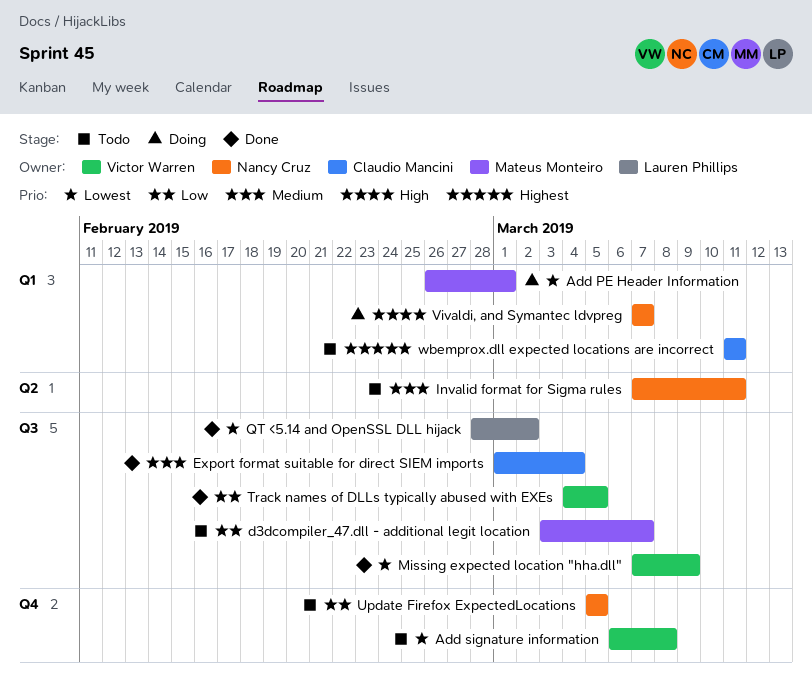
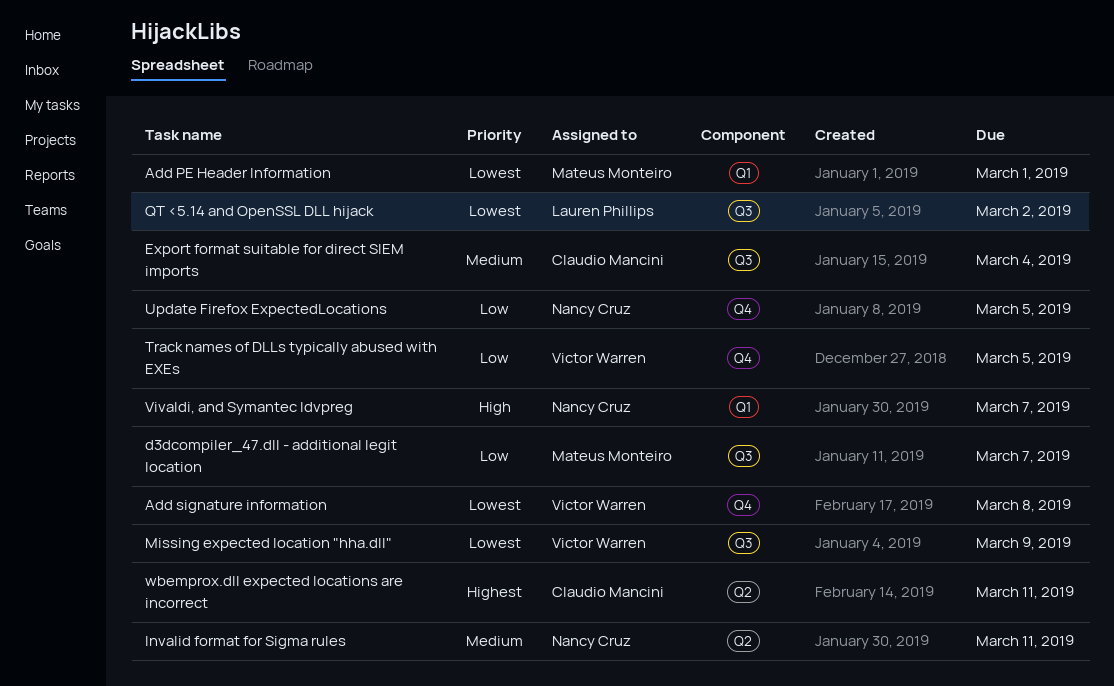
Track names of DLLs typically abused with EXEs, label: Q3 -> Q4
wbemprox.dll expected locations are incorrect, label: Q1 -> Q2

